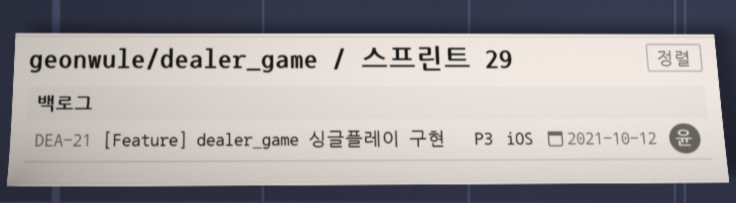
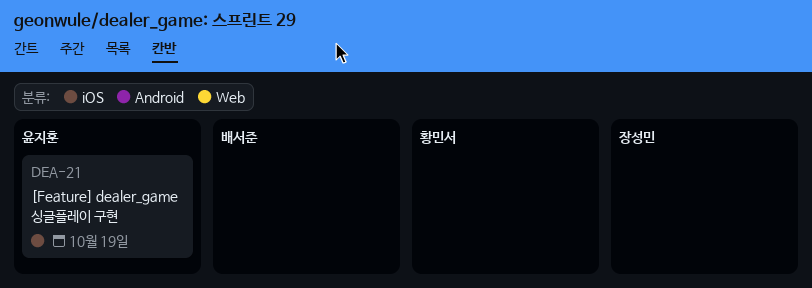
DEA-21, due: Oct 12 -> Oct 19

